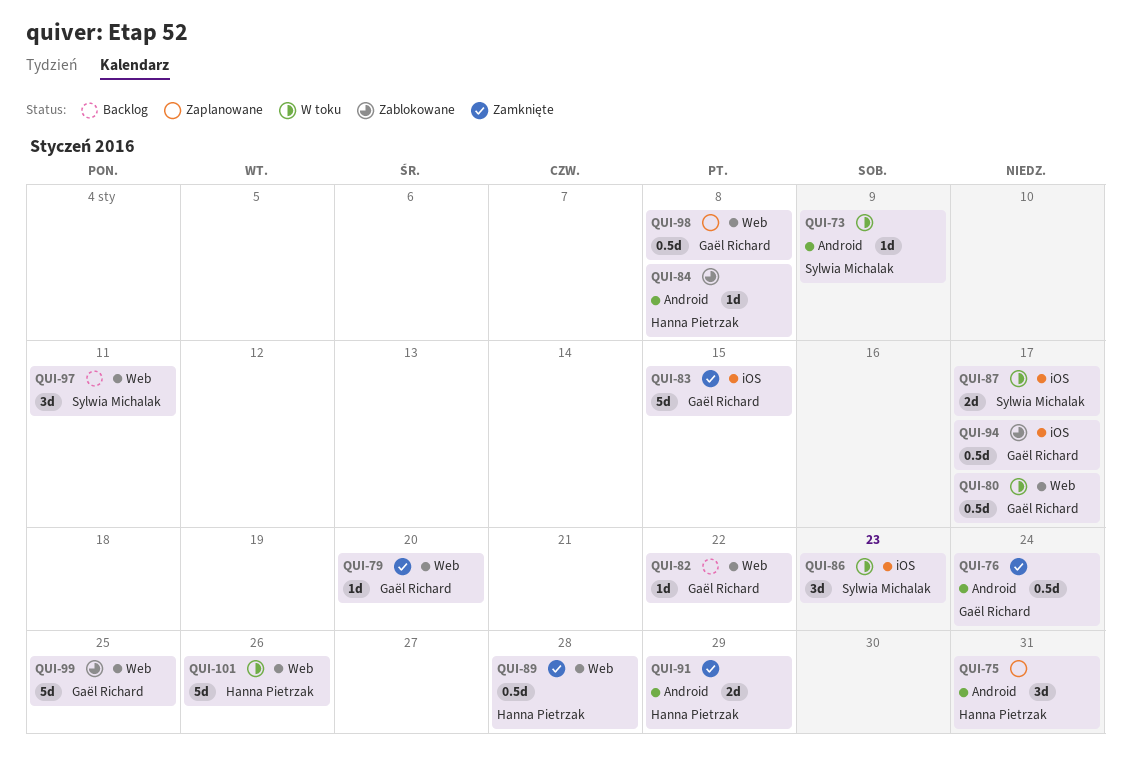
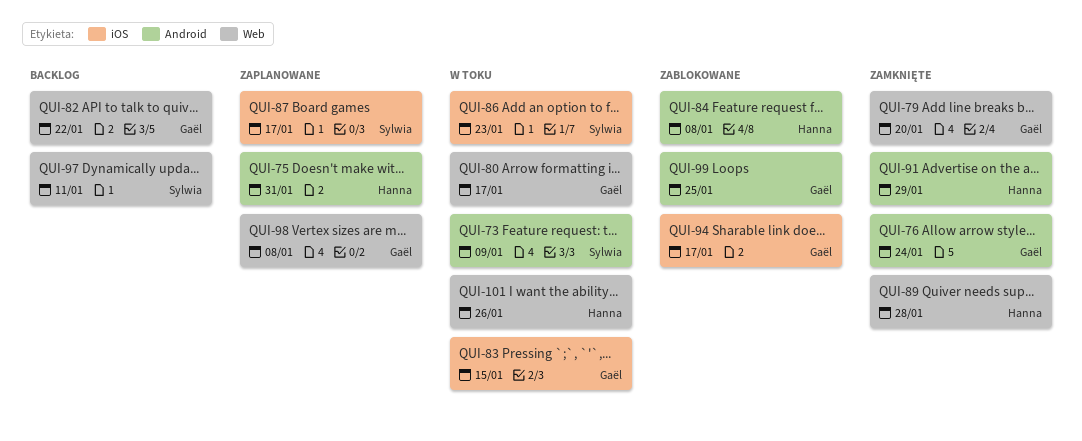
QUI-83, status: Zamknięte -> W toku
QUI-87, status: W toku -> Zaplanowane
QUI-99, label: Web -> Android

